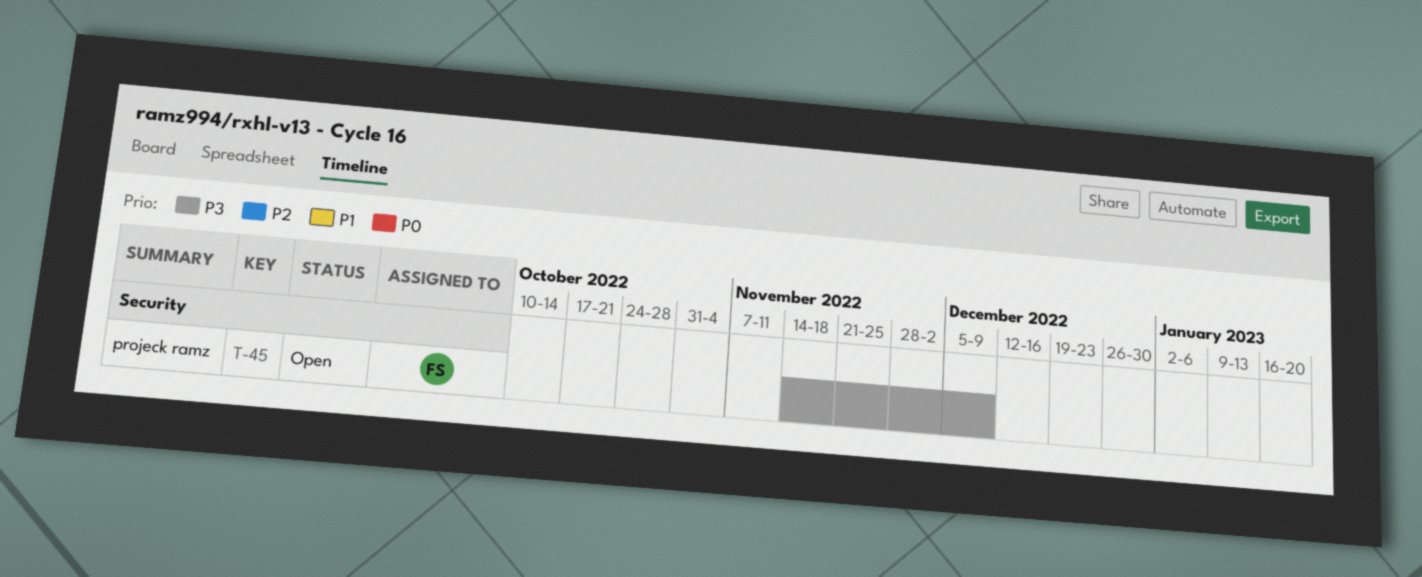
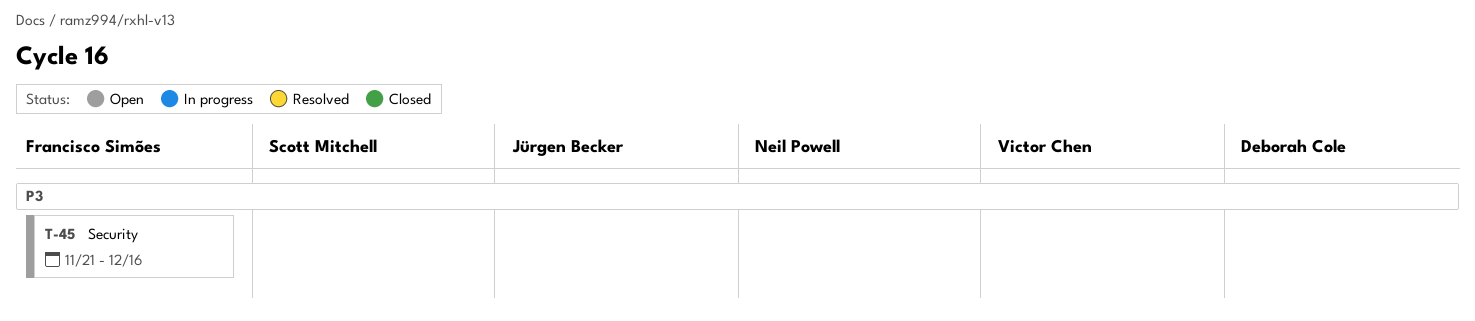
T-45, start: Nov 14 -> Nov 21
T-45, due: Dec 9 -> Dec 16

